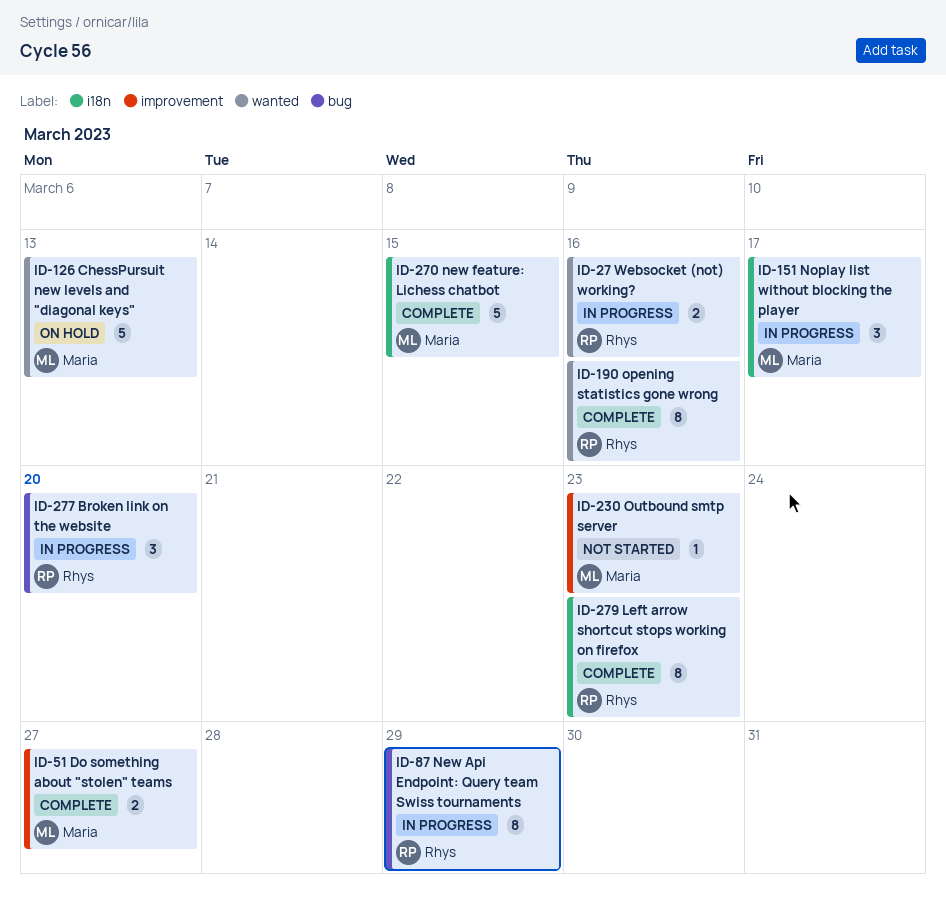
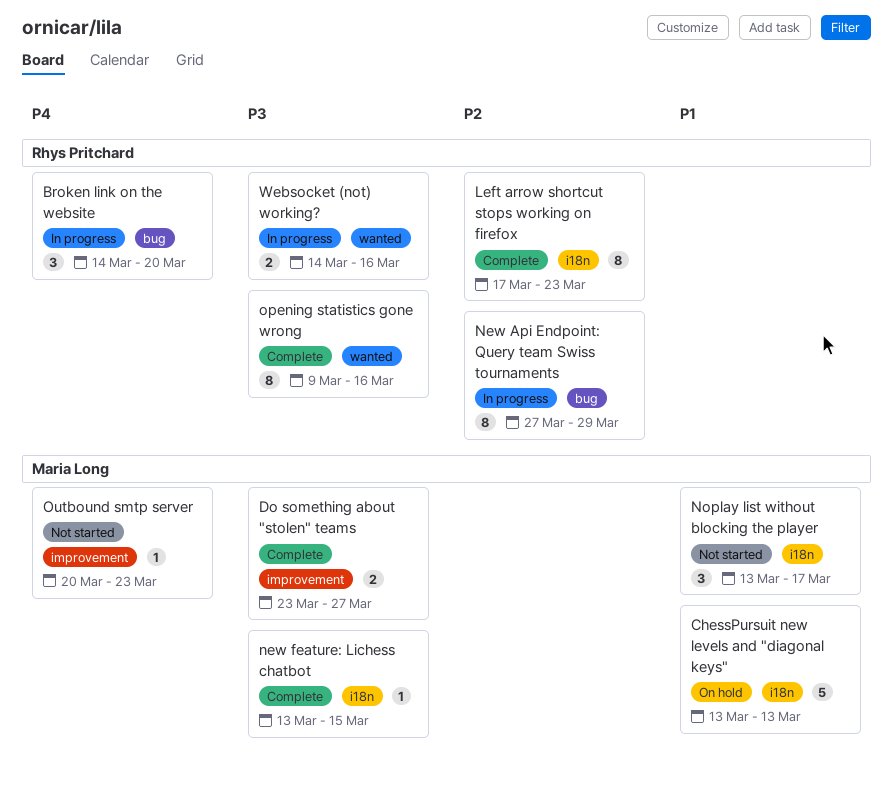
ChessPursuit new levels and "diagonal keys", label: wanted -> i18n
new feature: Lichess chatbot, estimate: 5 -> 1
Noplay list without blocking the player, status: In progress -> Not started

